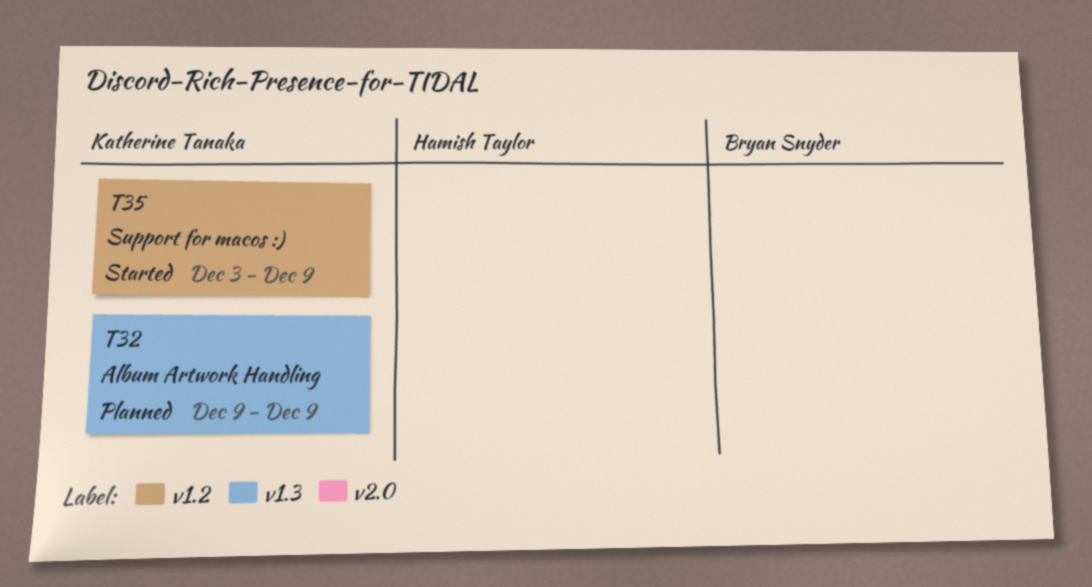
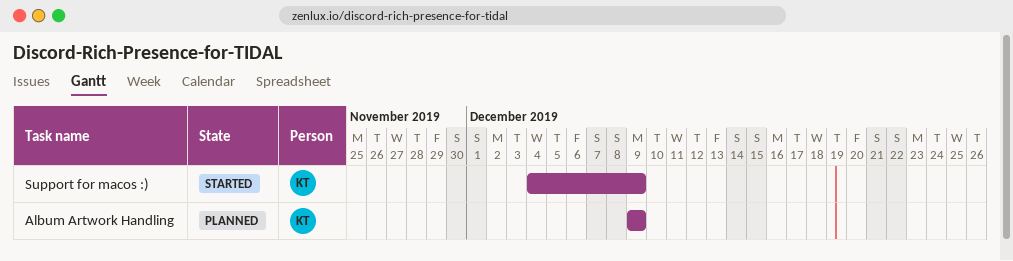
Support for macos :), start: Dec 3 -> Dec 4

